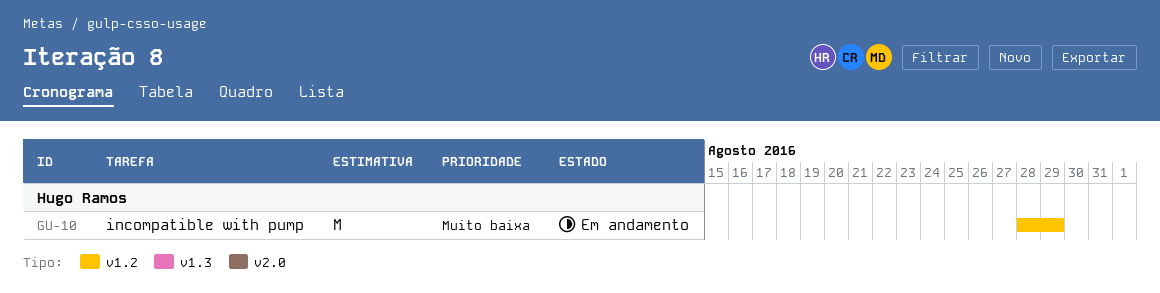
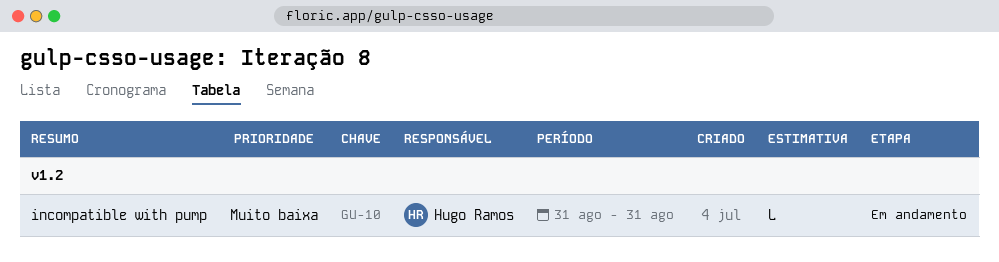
GU-10, estimate: M -> L
GU-10, start: Aug 28 -> Aug 31
GU-10, due: Aug 29 -> Aug 31

